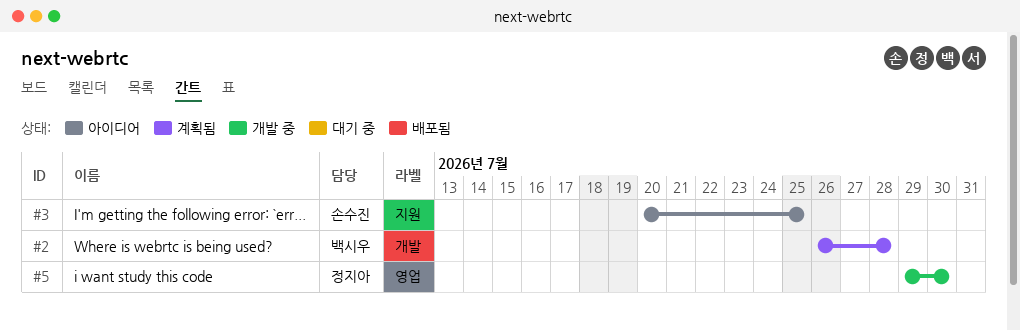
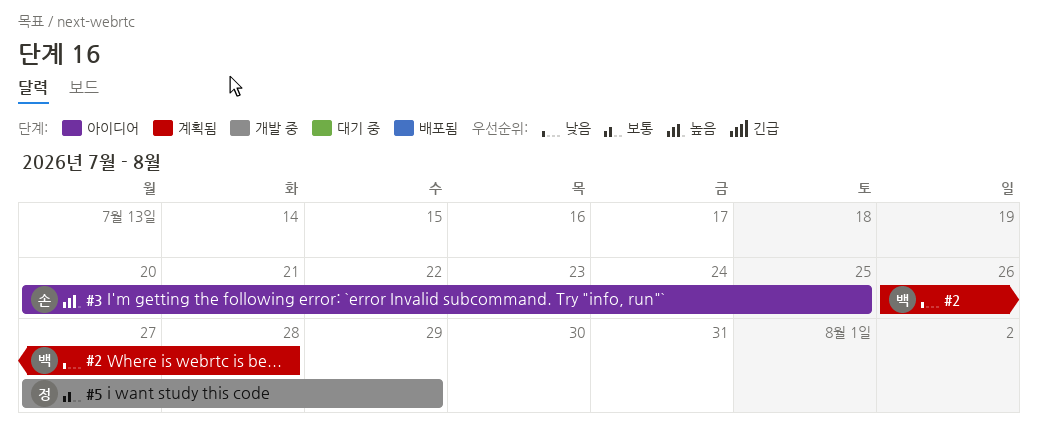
#5, start: Jul 29 -> Jul 27
#5, due: Jul 30 -> Jul 29

